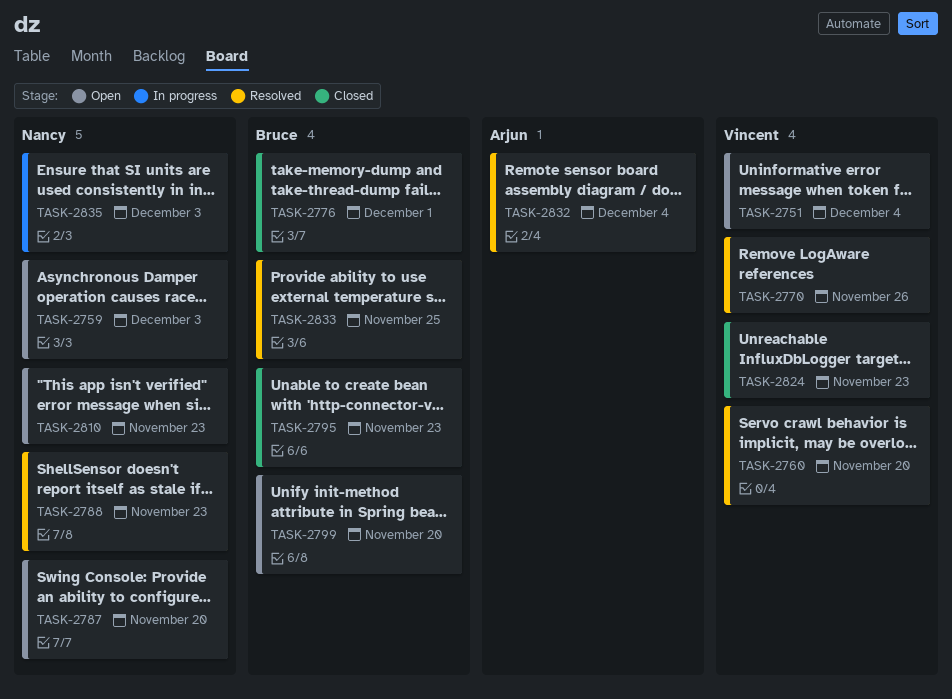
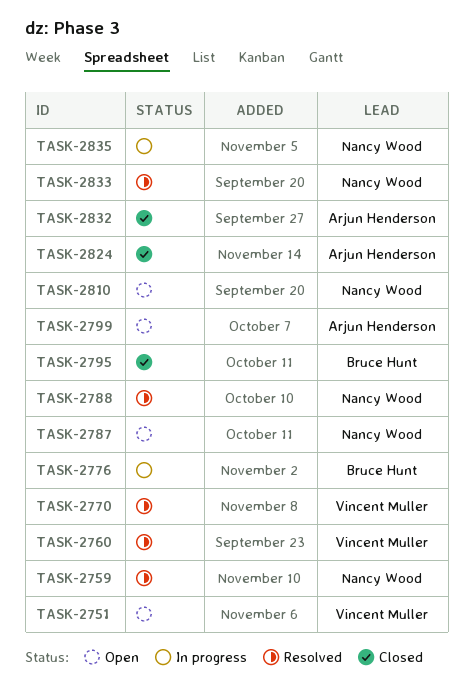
TASK-2759, status: Open -> Resolved
TASK-2776, status: Closed -> In progress
TASK-2799, owner: Bruce Hunt -> Arjun Henderson
TASK-2824, owner: Vincent Muller -> Arjun Henderson
TASK-2832, status: Resolved -> Closed
TASK-2833, owner: Bruce Hunt -> Nancy Wood

